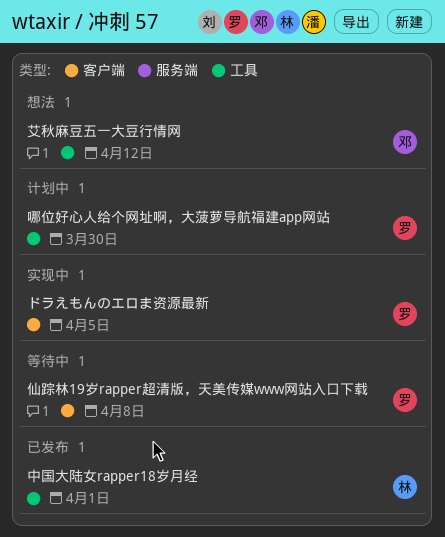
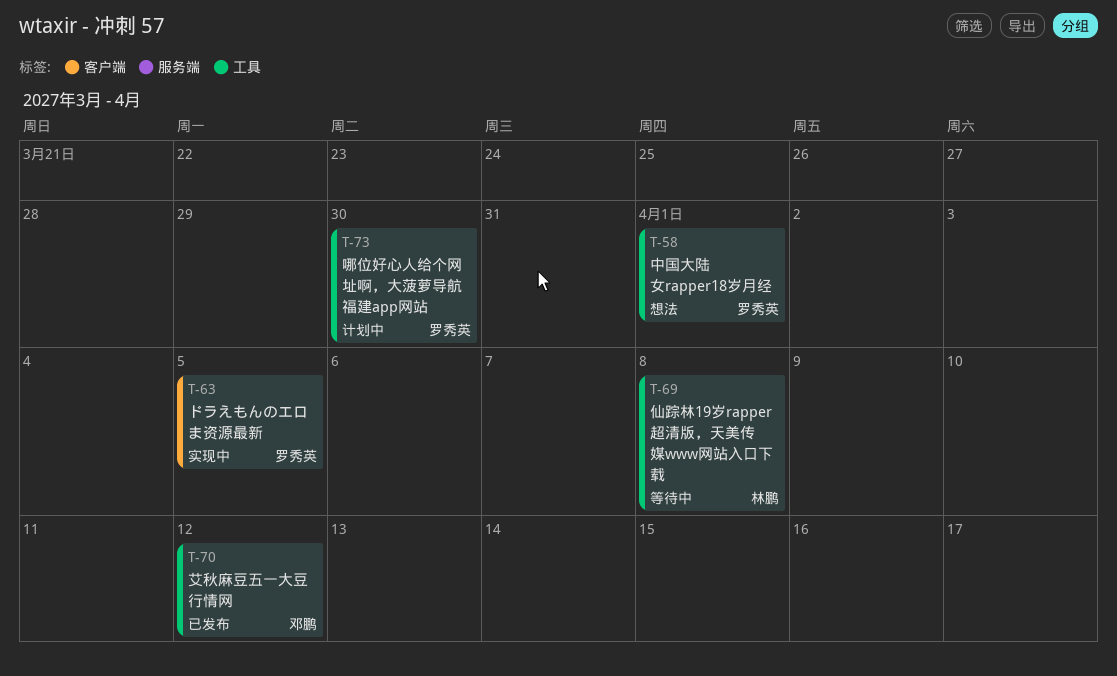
中国大陆女rapper18岁月经, status: 已发布 -> 想法
中国大陆女rapper18岁月经, owner: 林鹏 -> 罗秀英
仙踪林19岁rapper超清版，天美传媒www网站入口下载, owner: 罗秀英 -> 林鹏
仙踪林19岁rapper超清版，天美传媒www网站入口下载, label: 客户端 -> 工具
艾秋麻豆五一大豆行情网, status: 想法 -> 已发布

